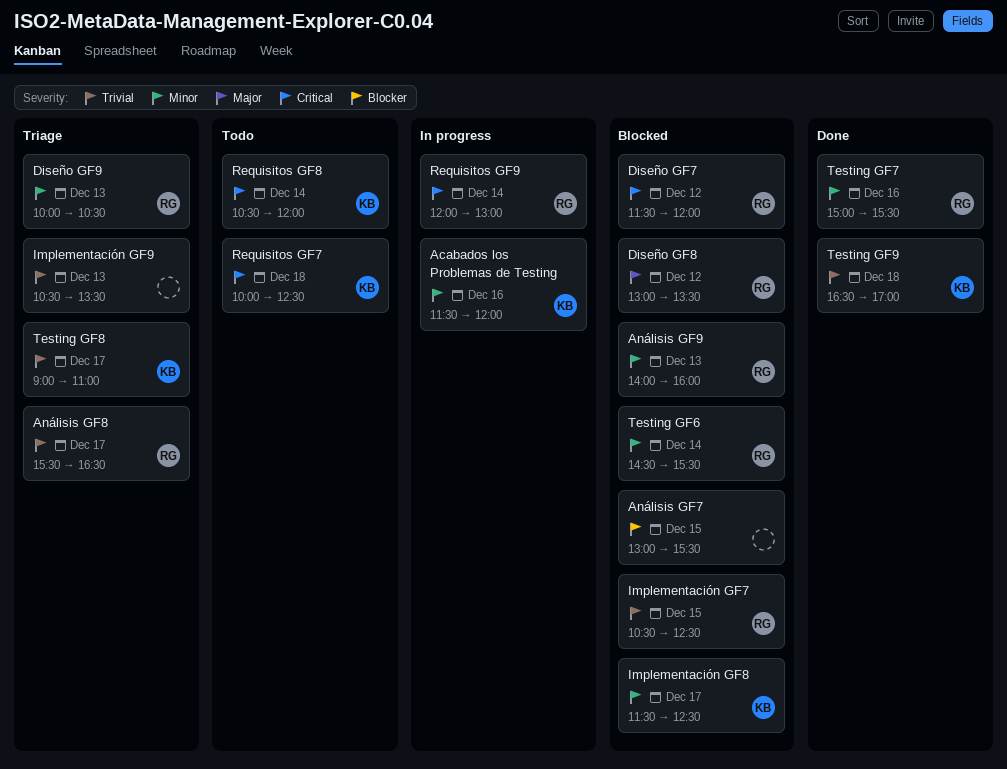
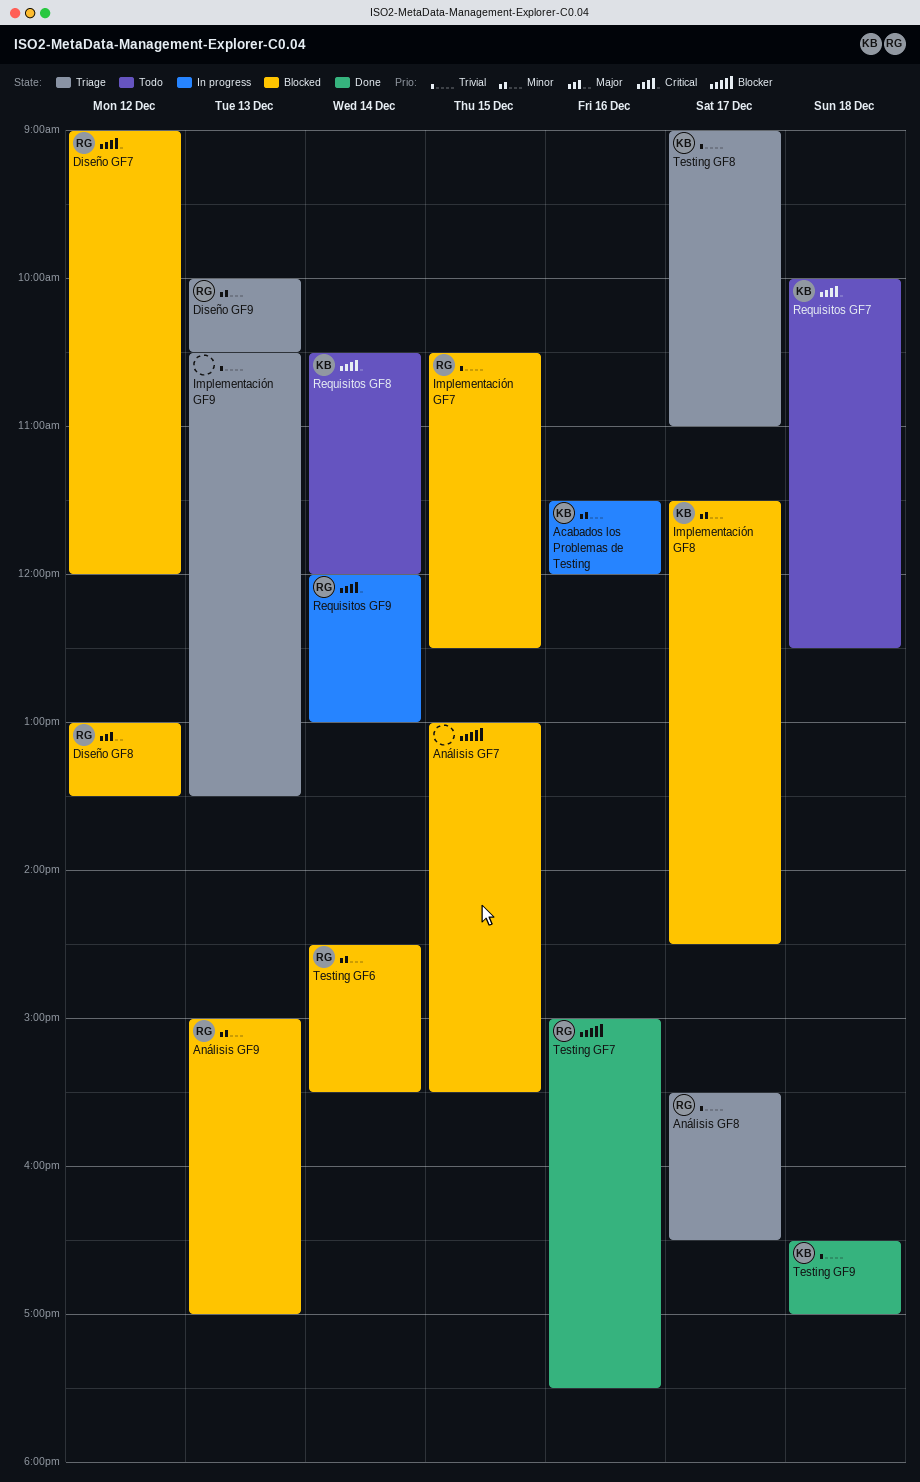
Análisis GF9, begins: 14:00 -> 15:00
Análisis GF9, ends: 16:00 -> 17:00
Diseño GF7, begins: 11:30 -> 09:00
Implementación GF8, ends: 12:30 -> 14:30
Testing GF7, priority: Minor -> Blocker
Testing GF7, ends: 15:30 -> 17:30

